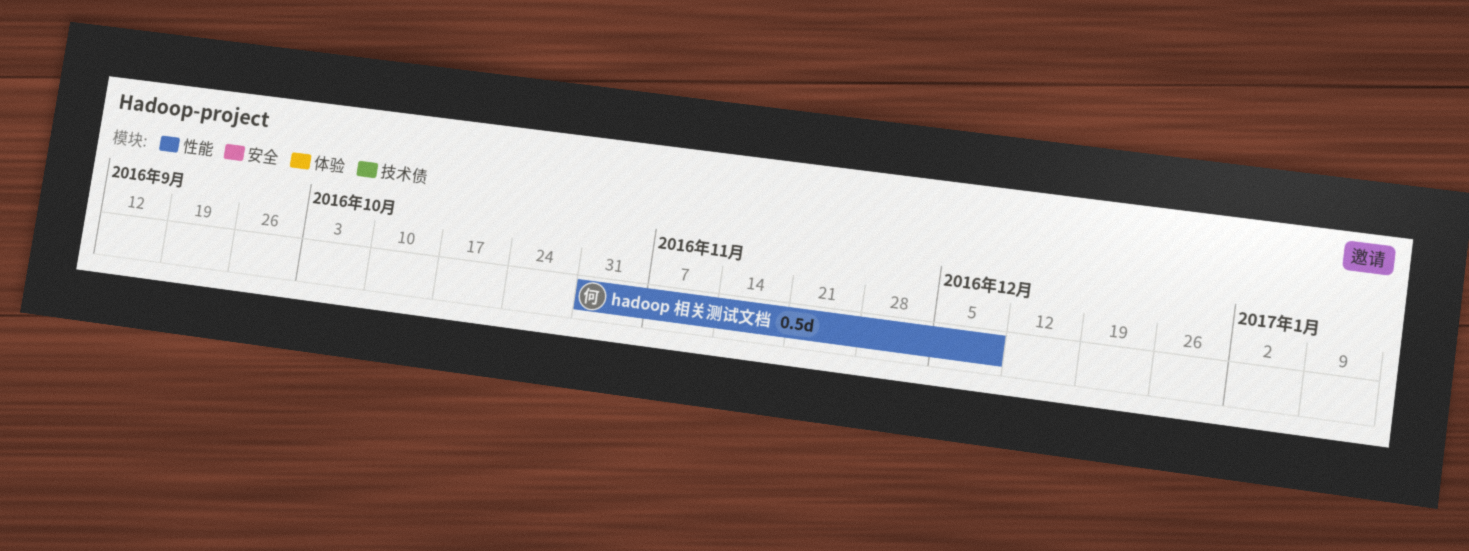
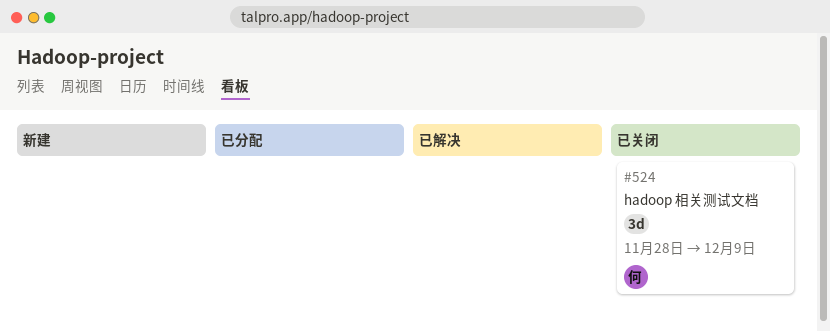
hadoop 相关测试文档, estimate: 0.5d -> 3d
hadoop 相关测试文档, start: Oct 31 -> Nov 28

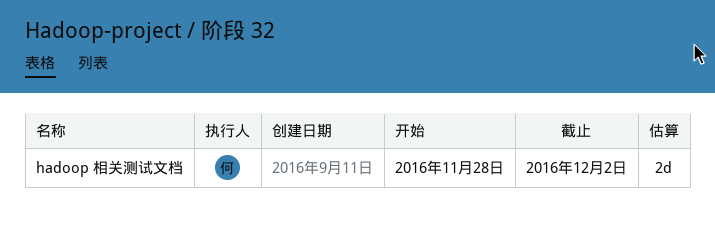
hadoop 相关测试文档, estimate: 3d -> 2d
hadoop 相关测试文档, due: Dec 9 -> Dec 2

